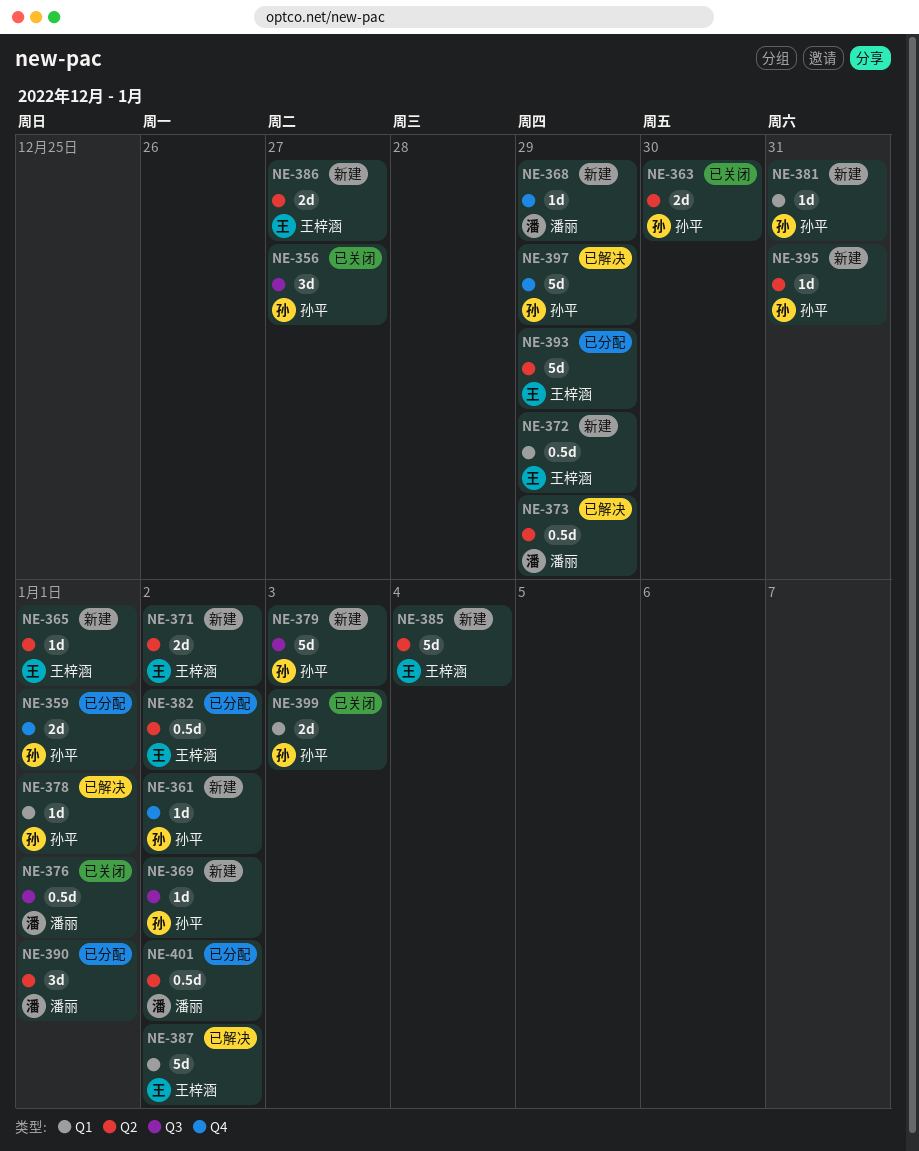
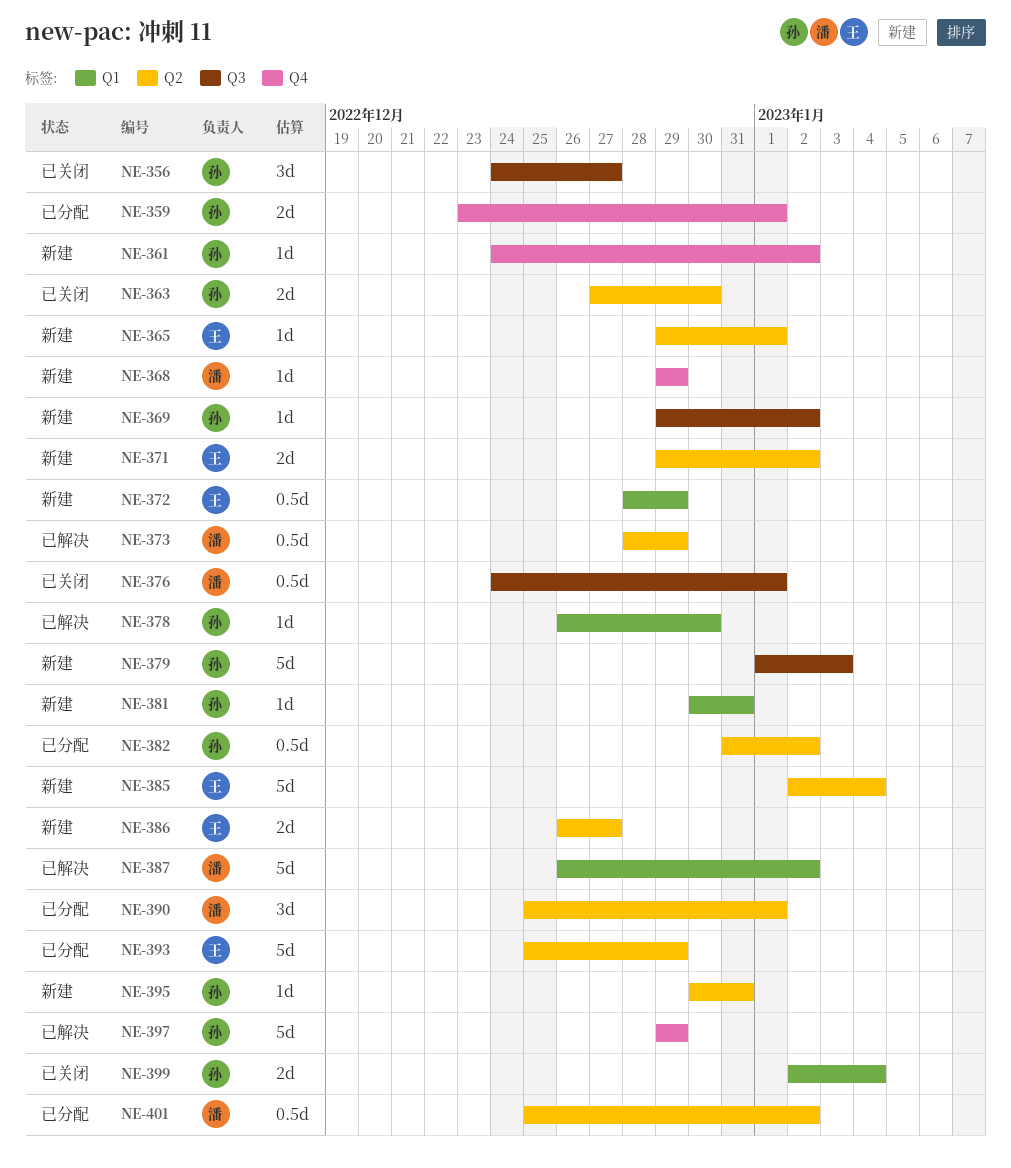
NE-378, due: Jan 1 -> Dec 30
NE-382, owner: 王梓涵 -> 孙平
NE-387, owner: 王梓涵 -> 潘丽
NE-399, due: Jan 3 -> Jan 4

